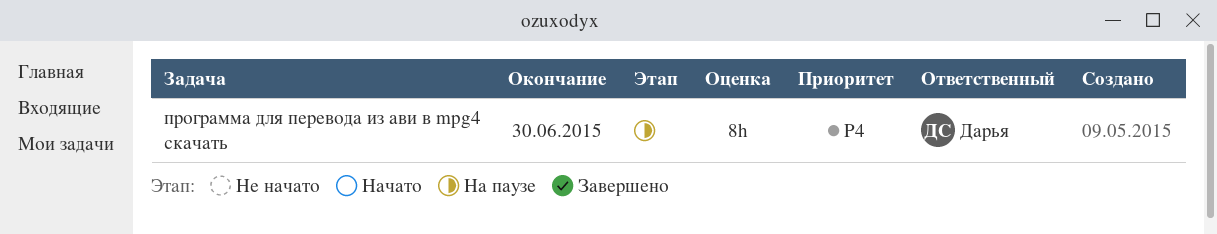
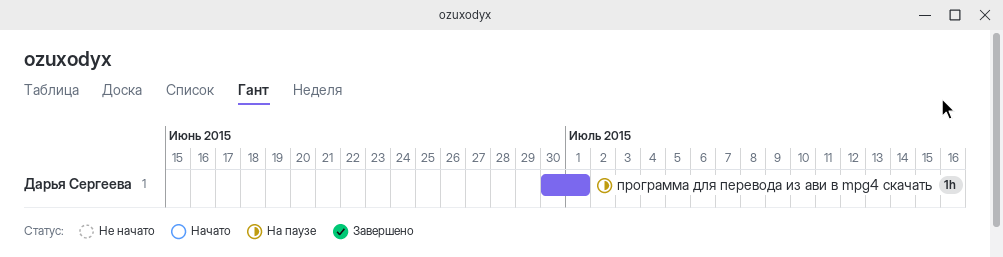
программа для перевода из ави в mpg4 скачать, estimate: 8h -> 1h
программа для перевода из ави в mpg4 скачать, due: Jun 30 -> Jul 1

